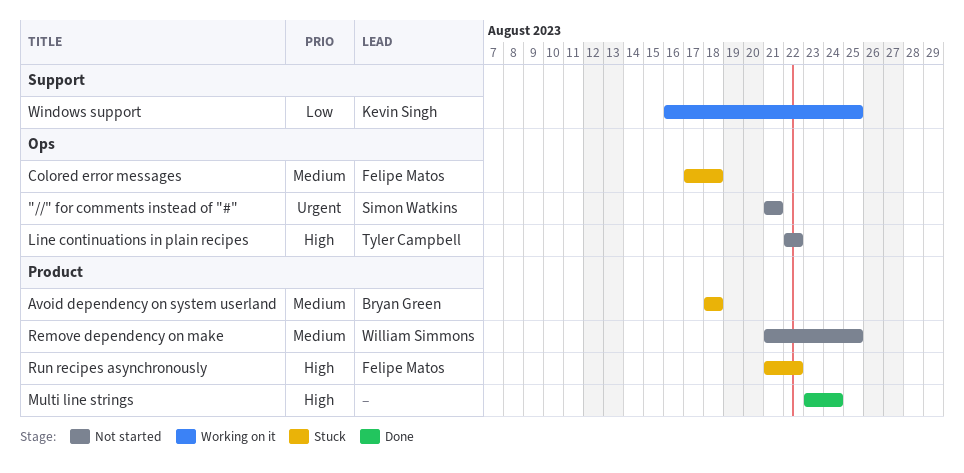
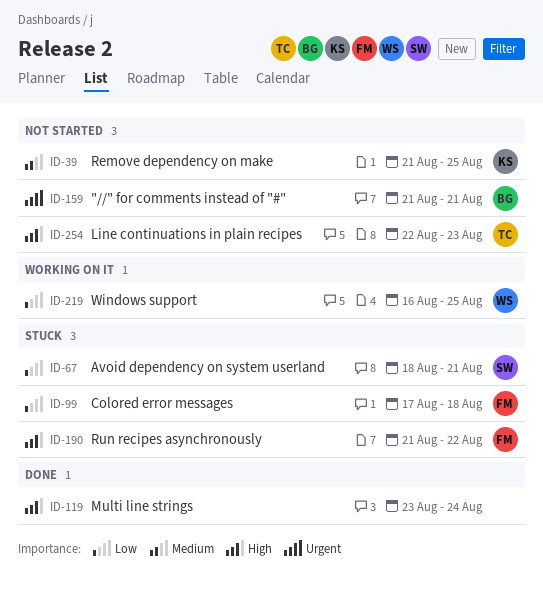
"//" for comments instead of "#", owner: Simon Watkins -> Bryan Green
Avoid dependency on system userland, owner: Bryan Green -> Simon Watkins
Avoid dependency on system userland, priority: Medium -> Low
Avoid dependency on system userland, due: Aug 18 -> Aug 21
Colored error messages, priority: Medium -> Low
Line continuations in plain recipes, due: Aug 22 -> Aug 23
Remove dependency on make, owner: William Simmons -> Kevin Singh
Windows support, owner: Kevin Singh -> William Simmons

